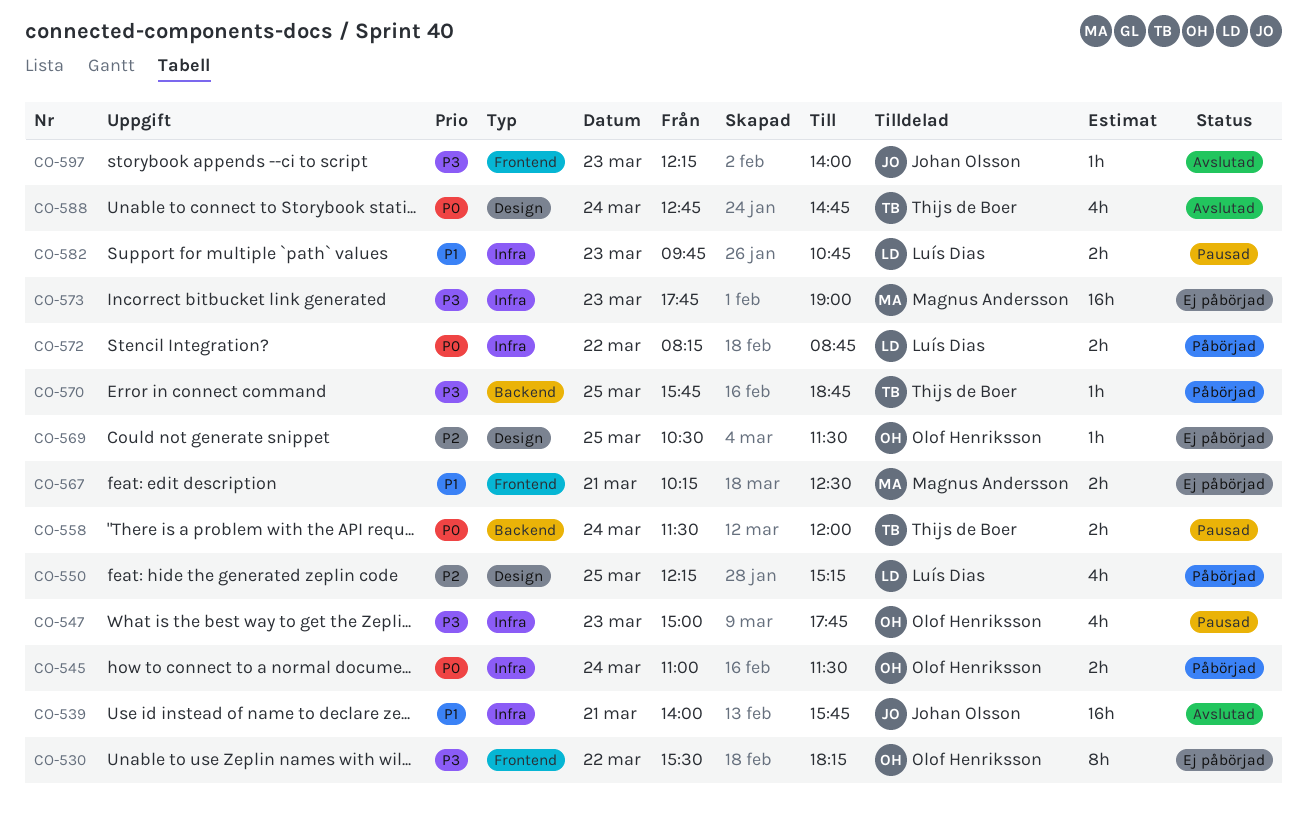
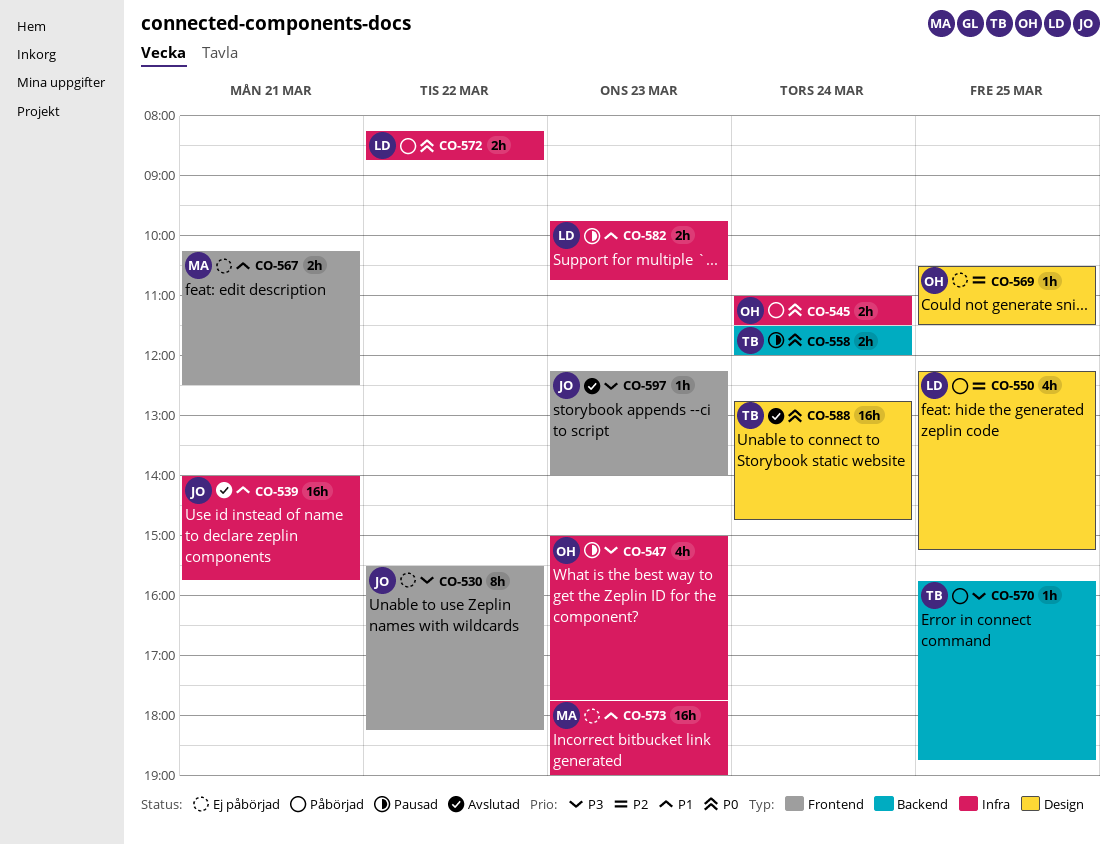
CO-530, owner: Olof Henriksson -> Johan Olsson
CO-573, priority: P3 -> P1
CO-588, estimate: 4h -> 16h

